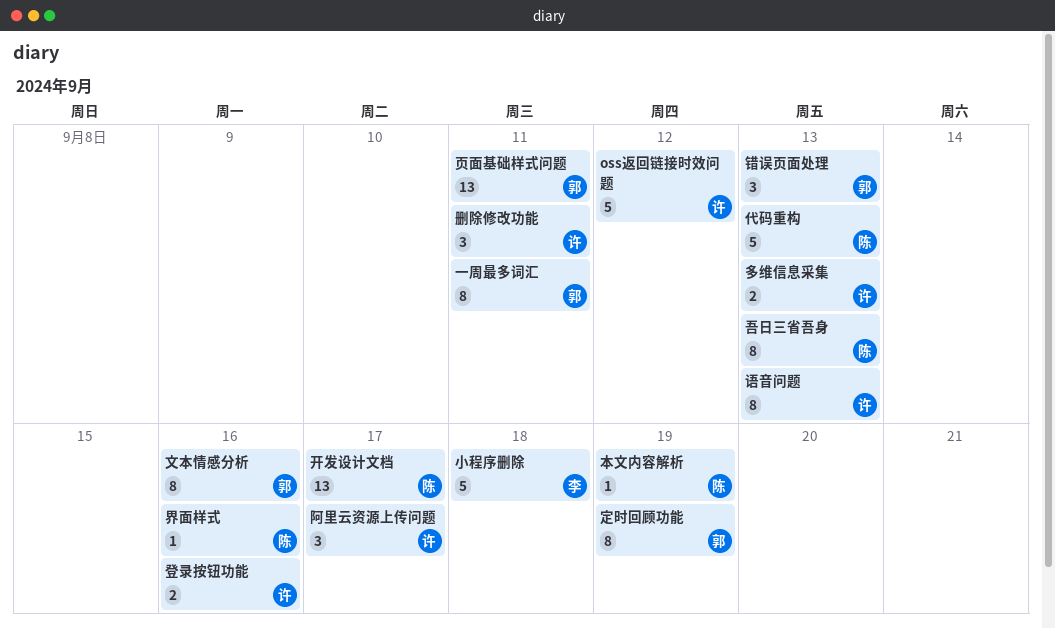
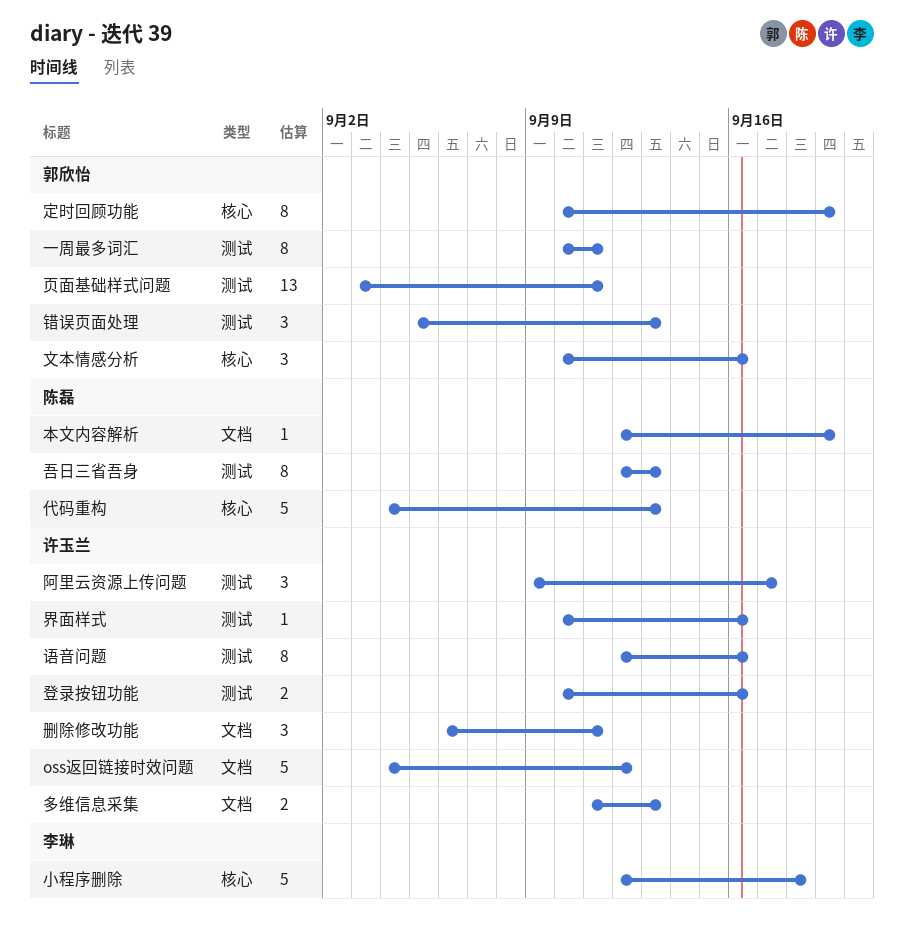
开发设计文档: present -> none
文本情感分析, estimate: 8 -> 3
界面样式, owner: 陈磊 -> 许玉兰
语音问题, due: Sep 13 -> Sep 16

